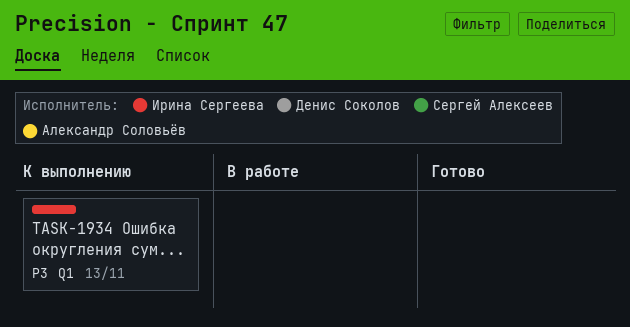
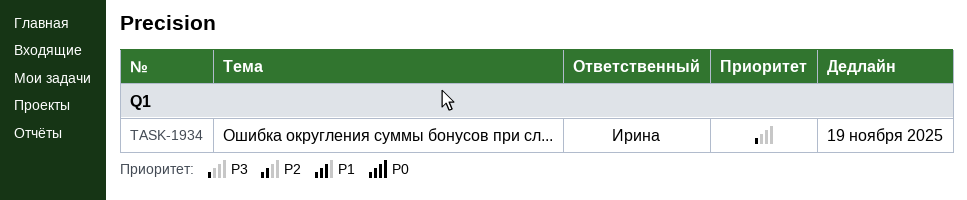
TASK-1934, due: Nov 13 -> Nov 19

